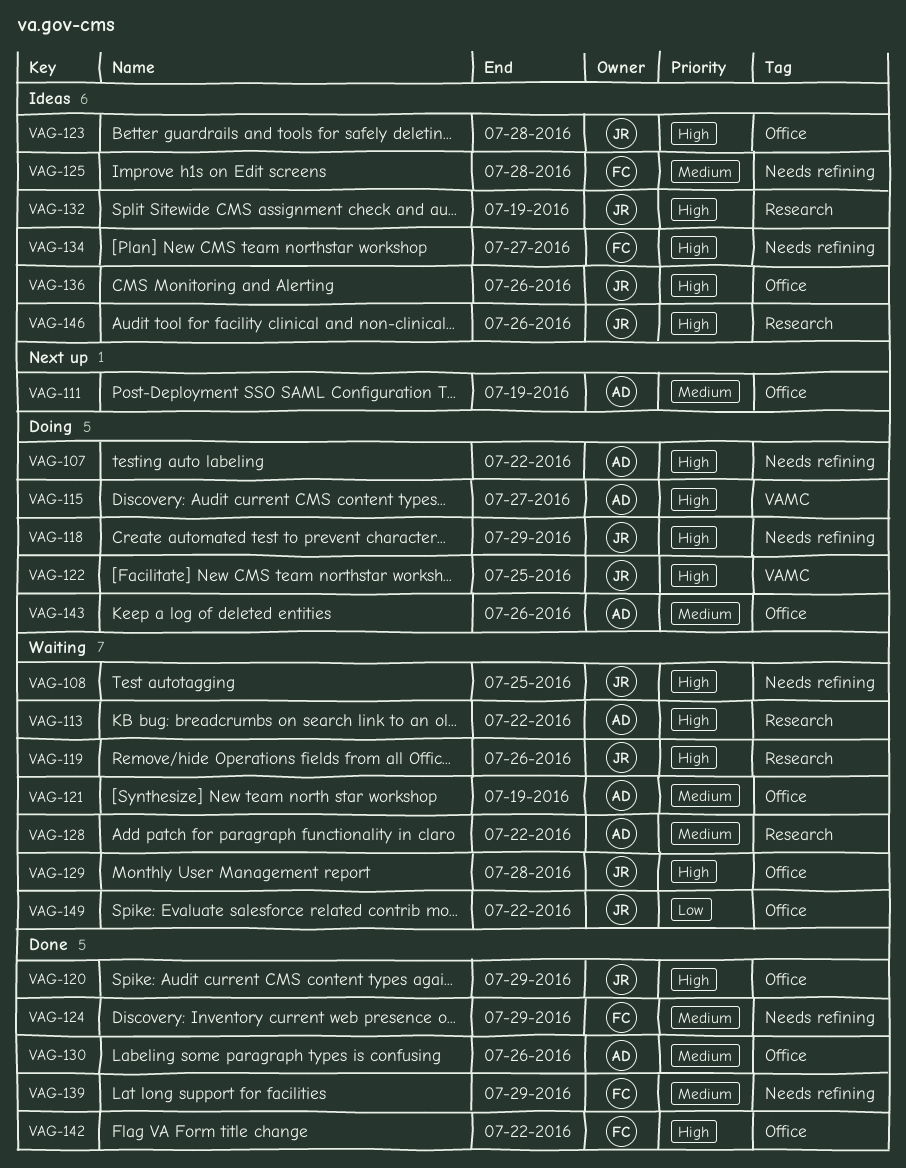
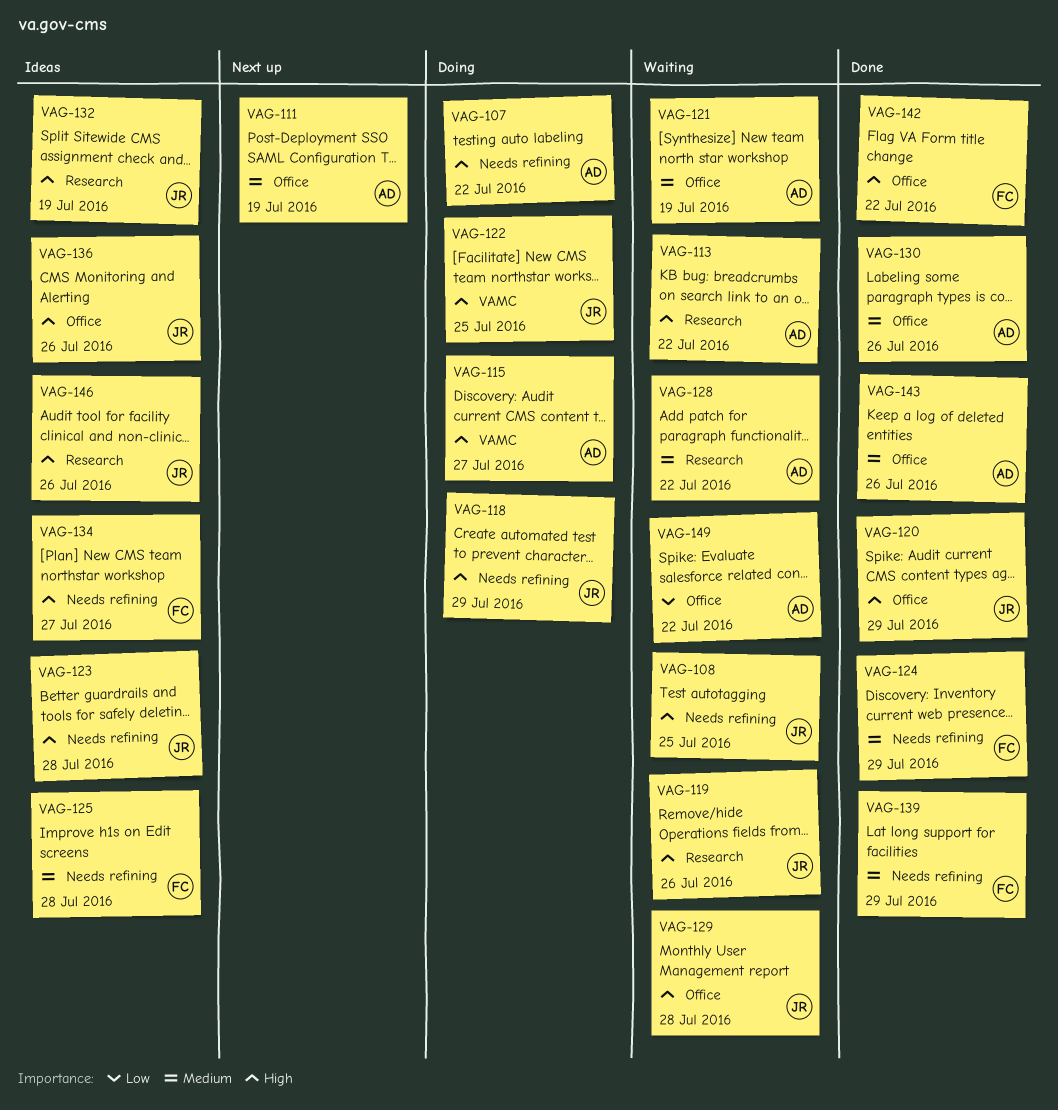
VAG-123, label: Office -> Needs refining
VAG-143, status: Doing -> Done
VAG-149, owner: JR -> AD

